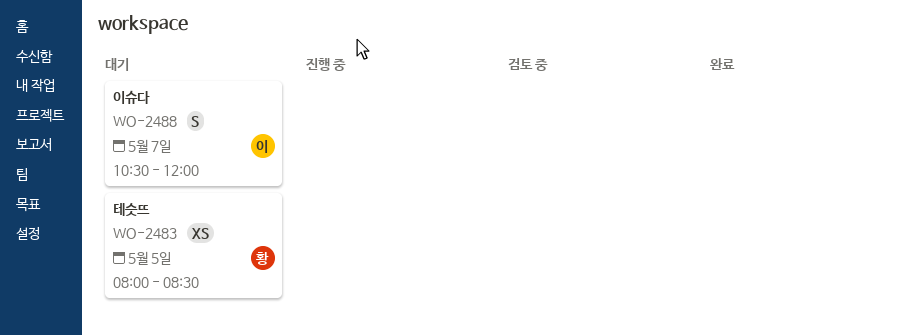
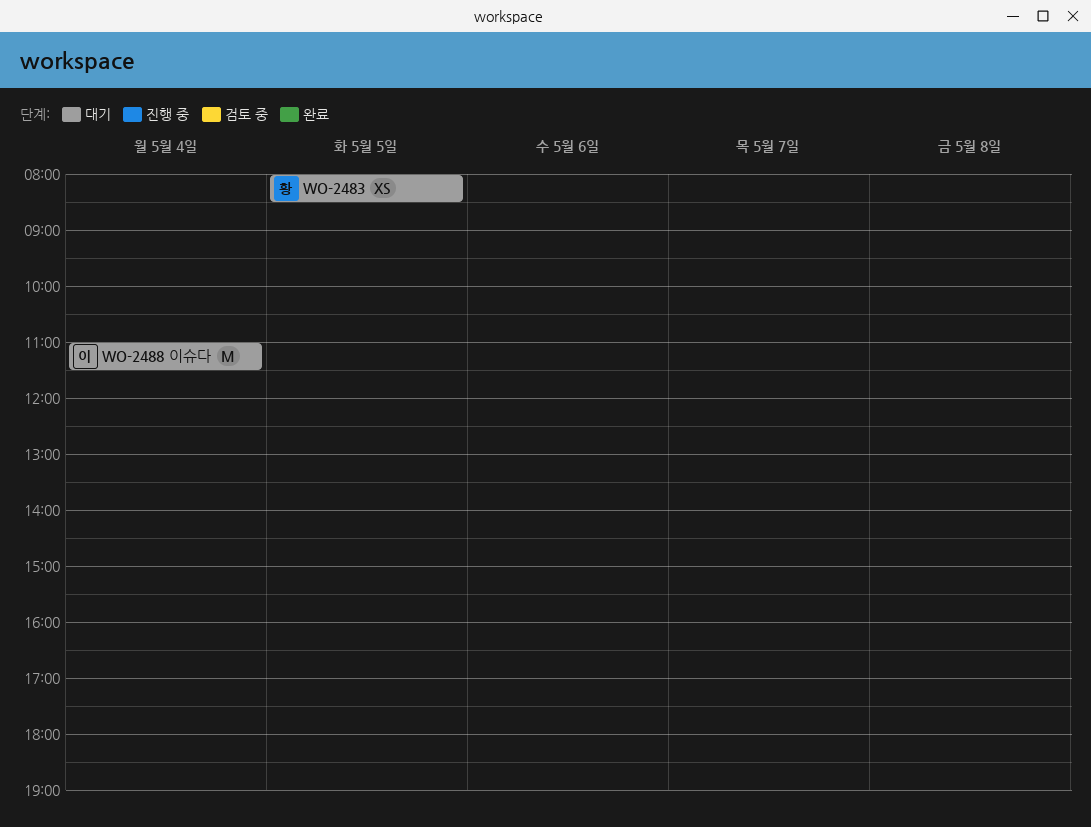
WO-2488, estimate: S -> M
WO-2488, day: May 7 -> May 4
WO-2488, begins: 10:30 -> 11:00
WO-2488, ends: 12:00 -> 11:30

